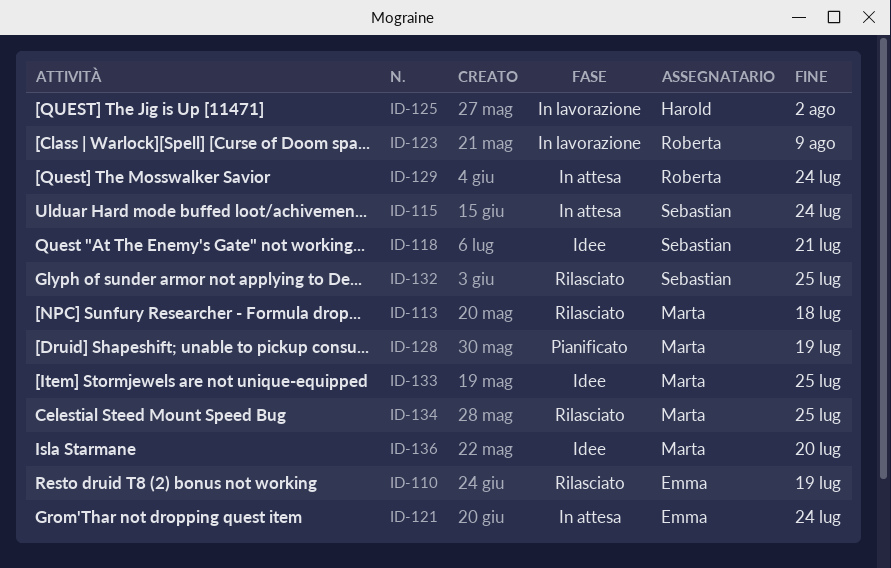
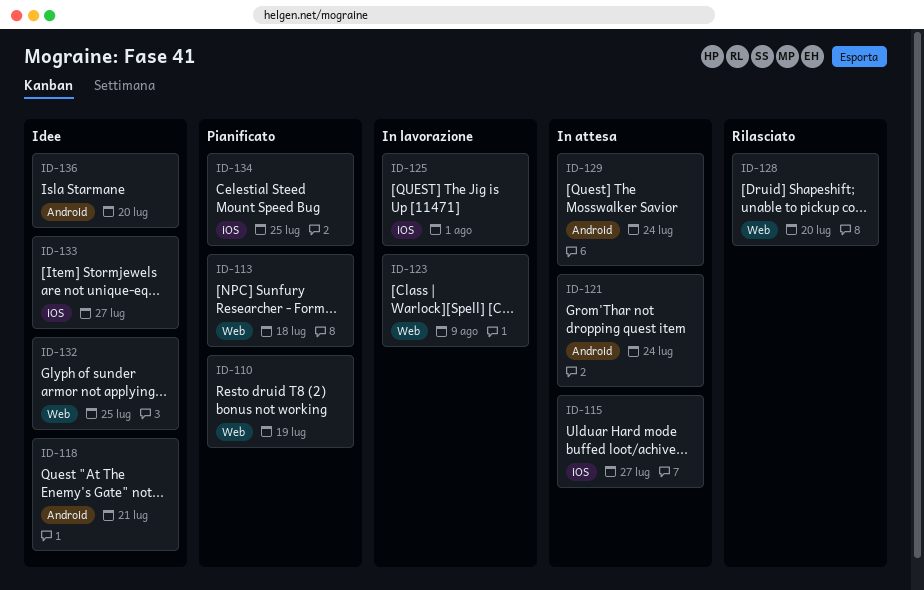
ID-110, status: Rilasciato -> Pianificato
ID-113, status: Rilasciato -> Pianificato
ID-115, due: Jul 24 -> Jul 27
ID-125, due: Aug 2 -> Aug 1
ID-128, status: Pianificato -> Rilasciato
ID-128, due: Jul 19 -> Jul 20
ID-132, status: Rilasciato -> Idee
ID-133, due: Jul 25 -> Jul 27
ID-134, status: Rilasciato -> Pianificato

